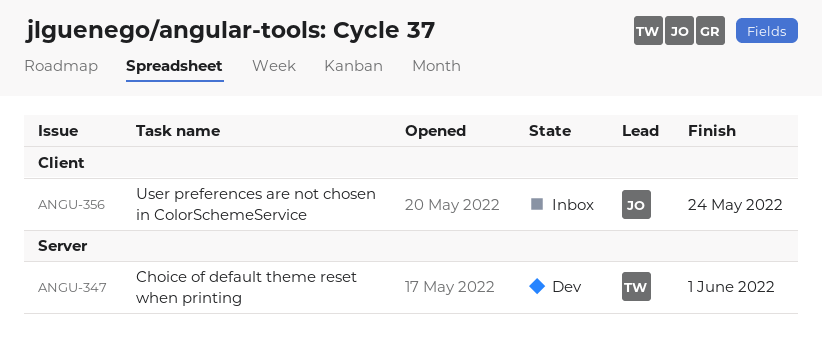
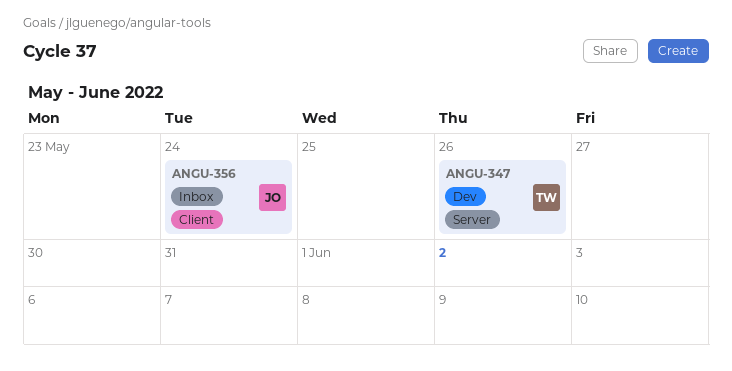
ANGU-347, due: Jun 1 -> May 26

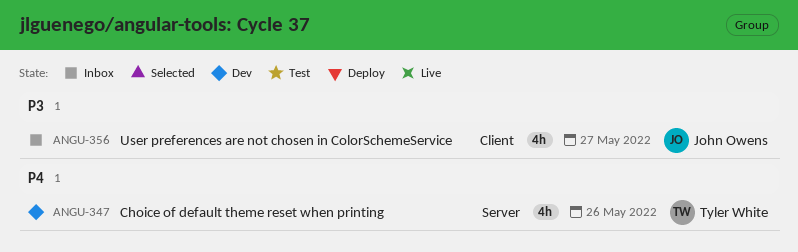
ANGU-356, due: May 24 -> May 27

